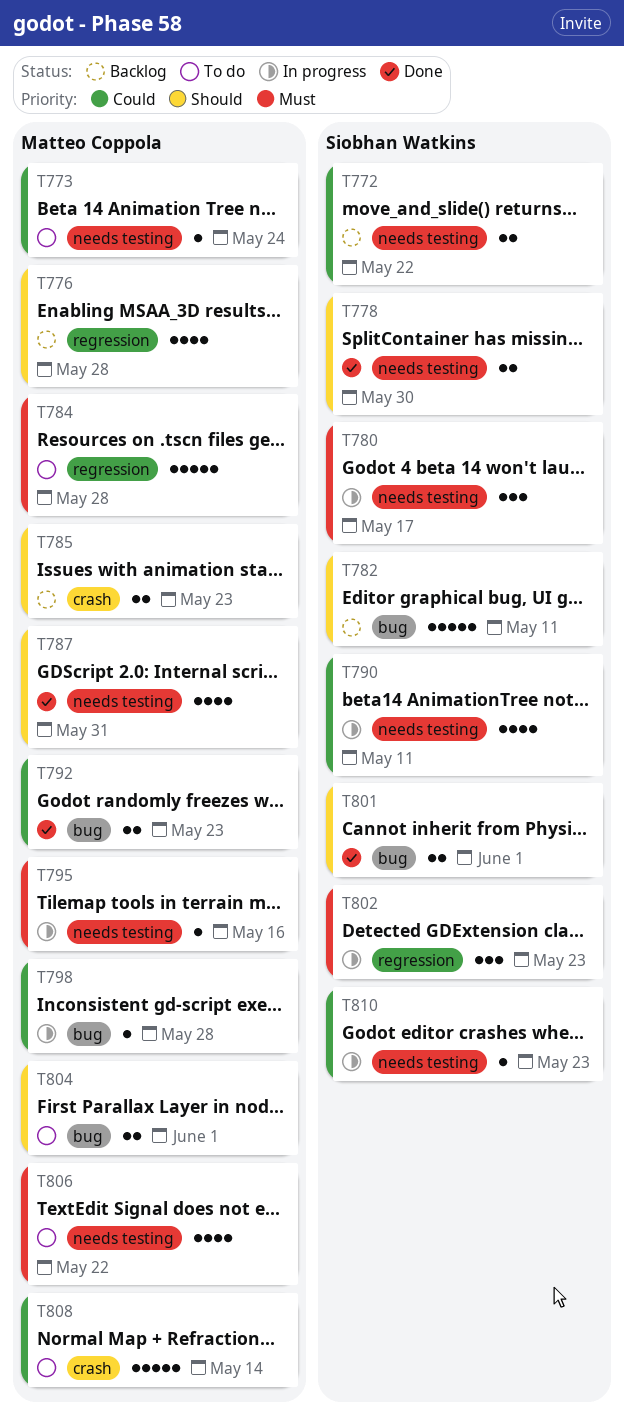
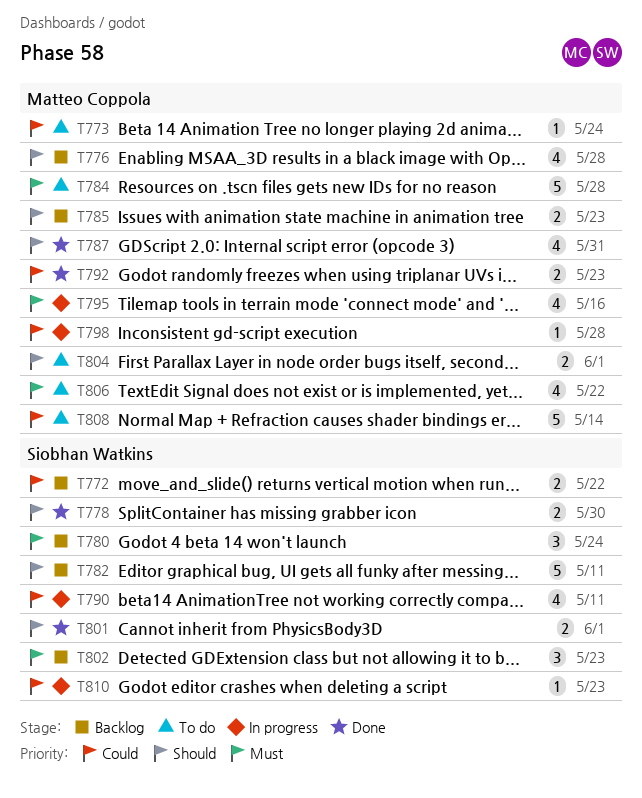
T780, status: In progress -> Backlog
T780, due: May 17 -> May 24
T795, estimate: 1 -> 4
T802, status: In progress -> Backlog

